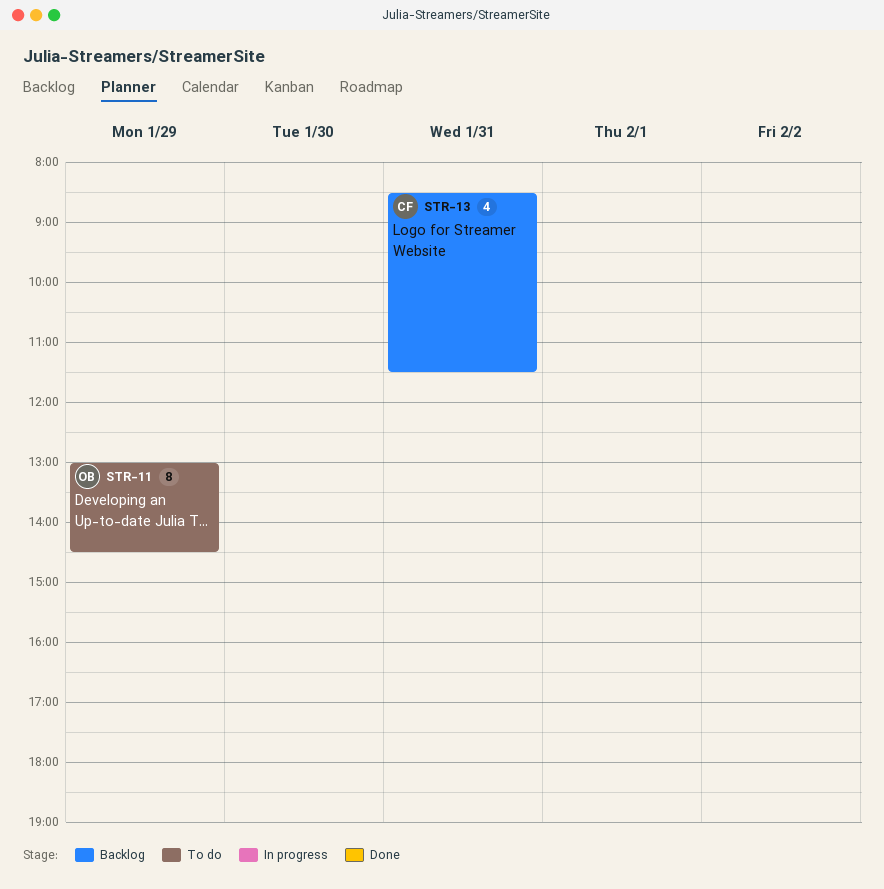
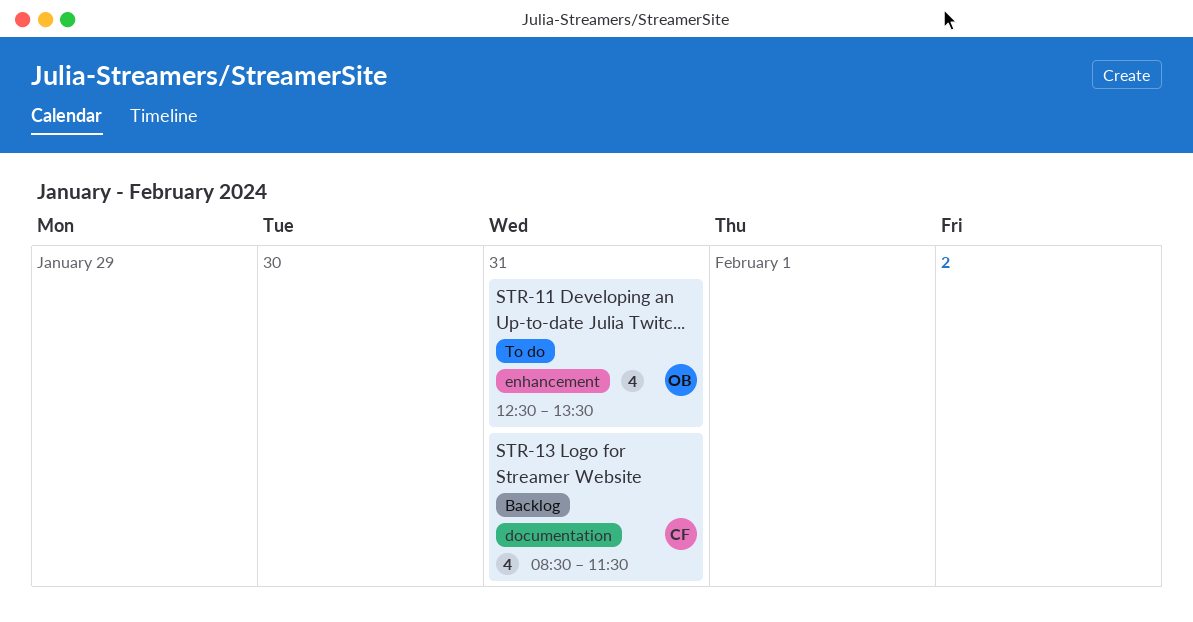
STR-11, estimate: 8 -> 4
STR-11, day: Jan 29 -> Jan 31
STR-11, begins: 13:00 -> 12:30
STR-11, ends: 14:30 -> 13:30

